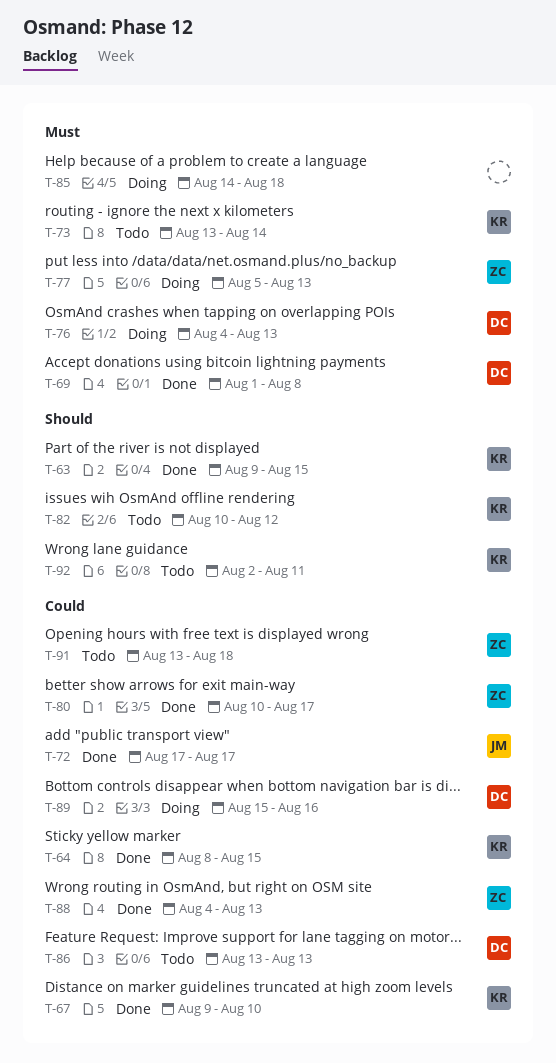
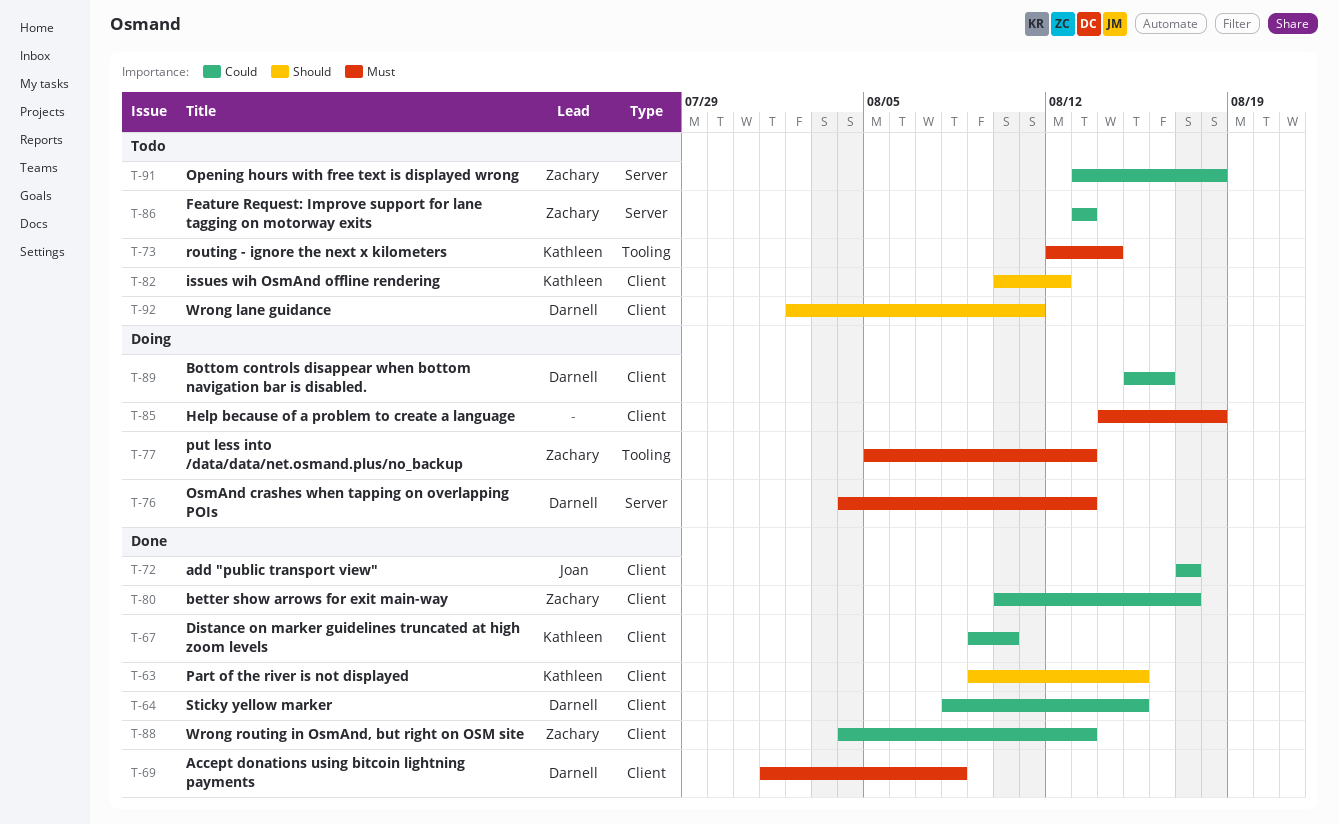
T-64, owner: Kathleen -> Darnell
T-73, start: Aug 13 -> Aug 12
T-86, owner: Darnell -> Zachary
T-92, owner: Kathleen -> Darnell

